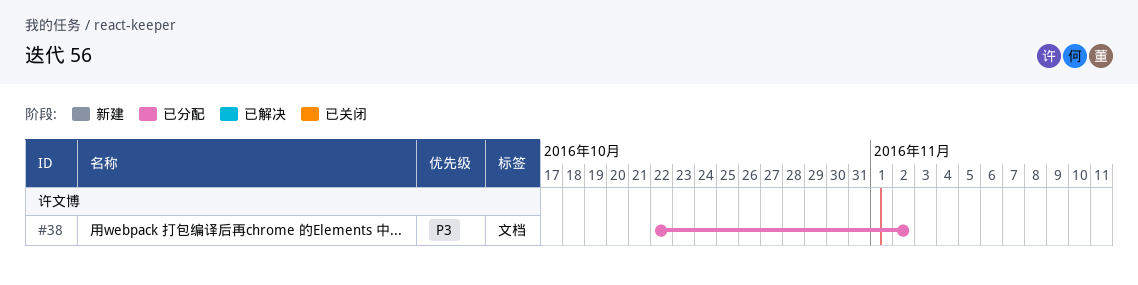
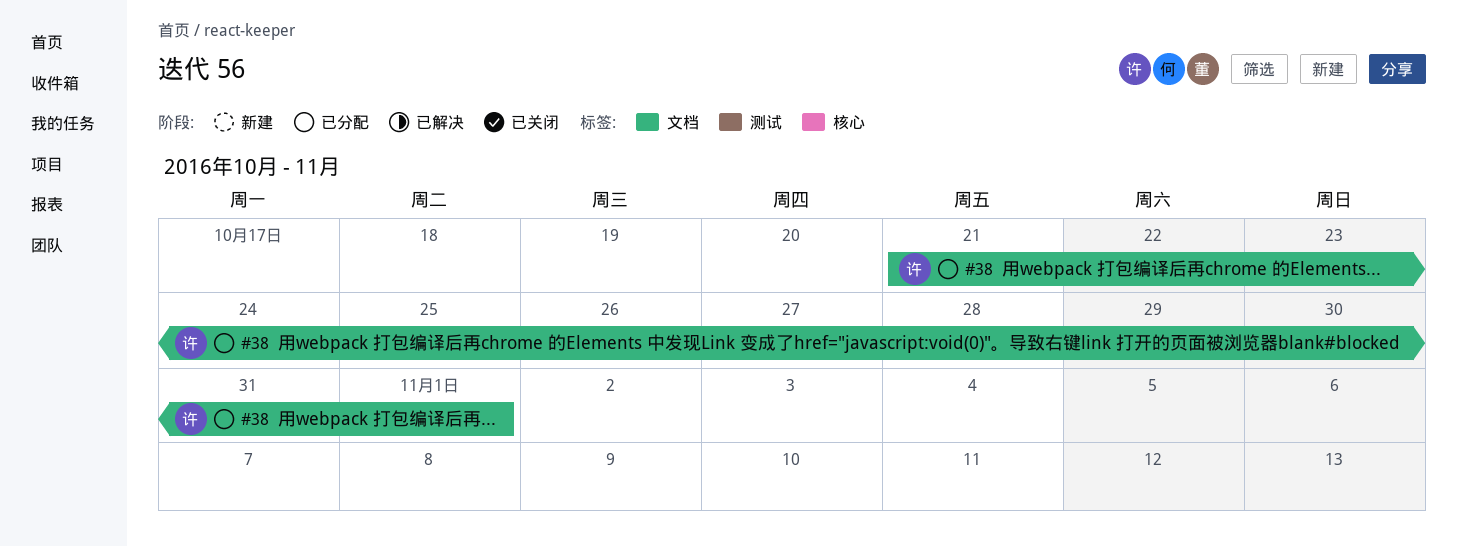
#38, start: Oct 22 -> Oct 21
#38, due: Nov 2 -> Nov 1

